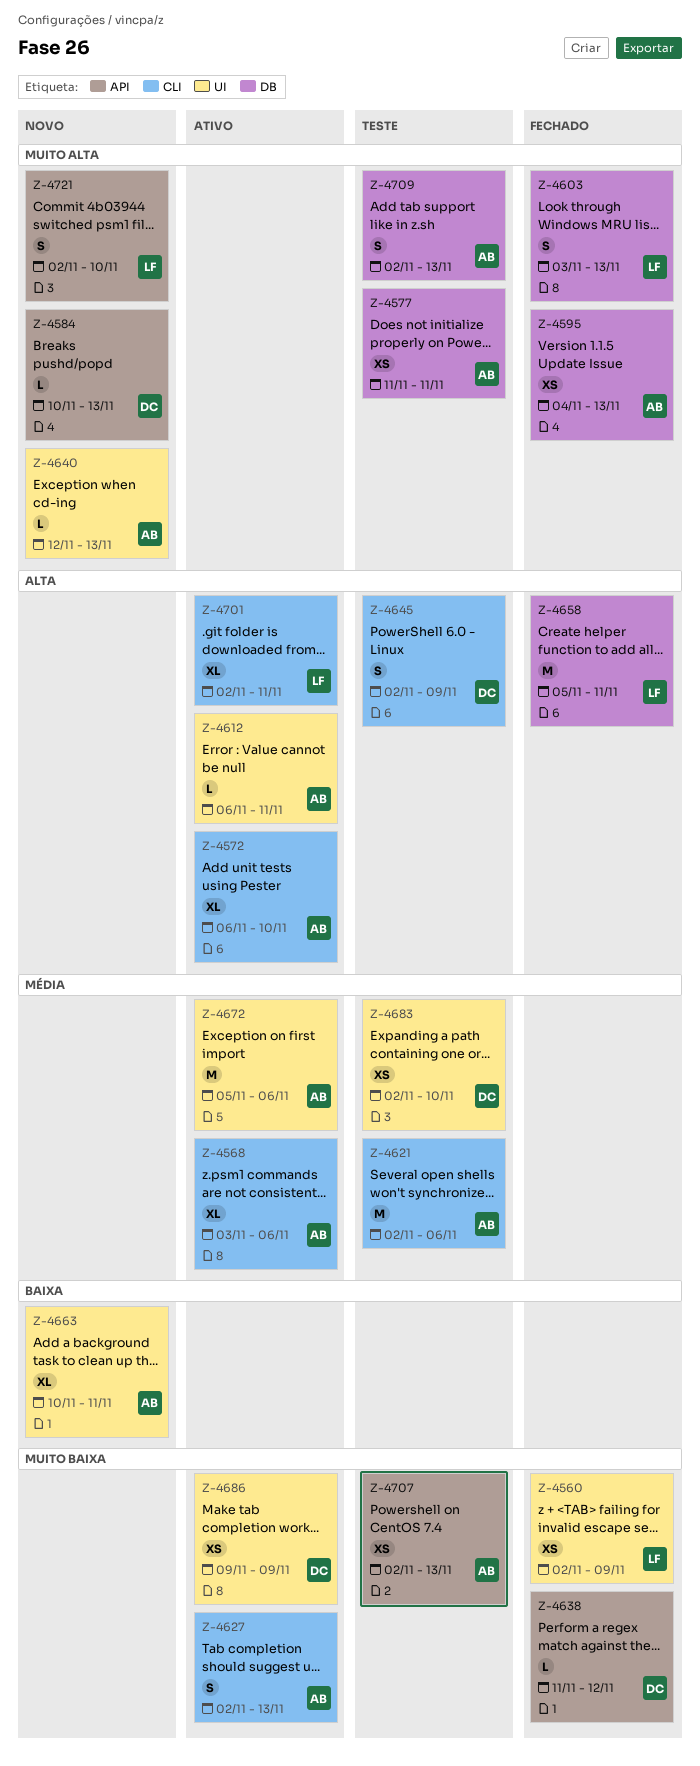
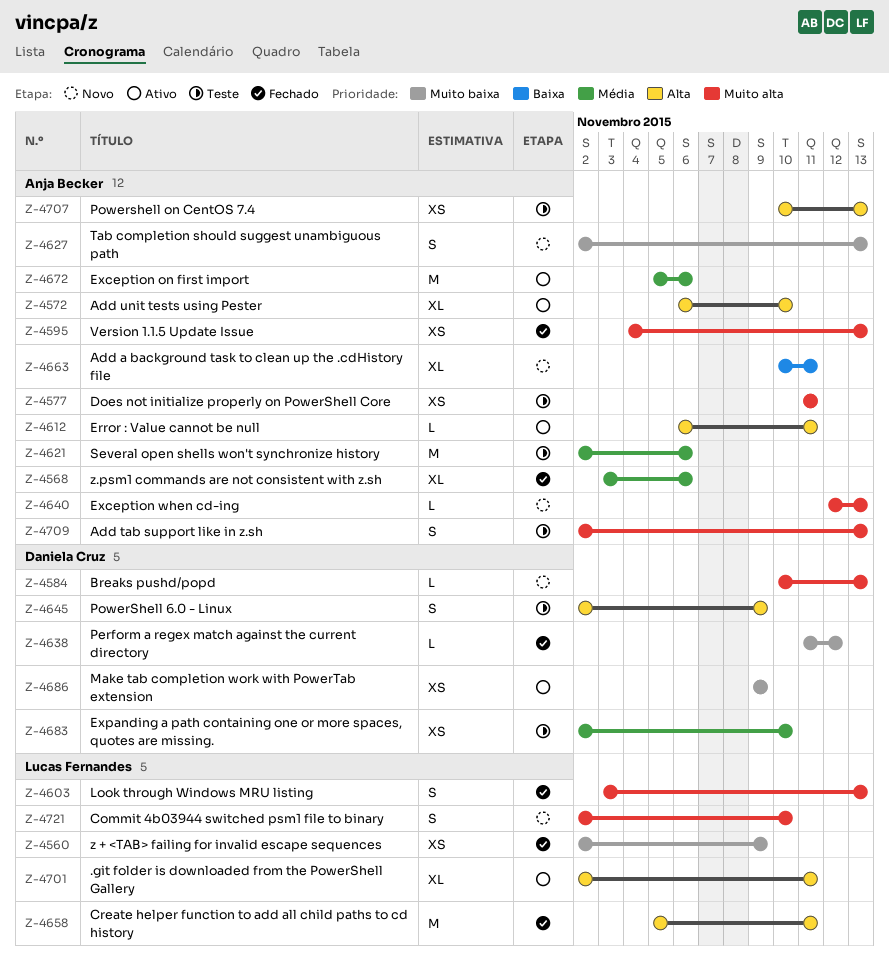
Z-4568, status: Ativo -> Fechado
Z-4627, status: Ativo -> Novo
Z-4707, priority: Muito baixa -> Alta
Z-4707, start: Nov 2 -> Nov 10

